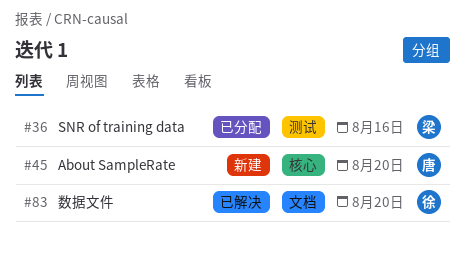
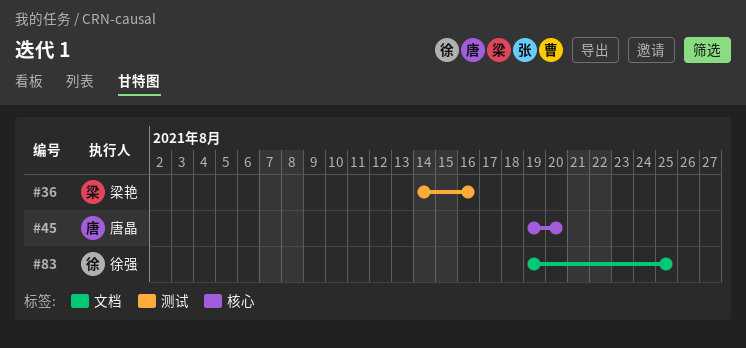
#83, due: Aug 20 -> Aug 25

